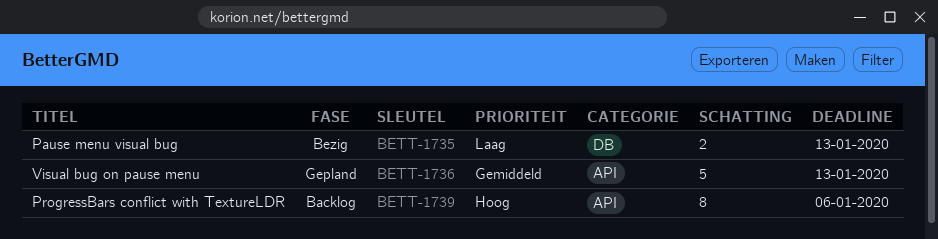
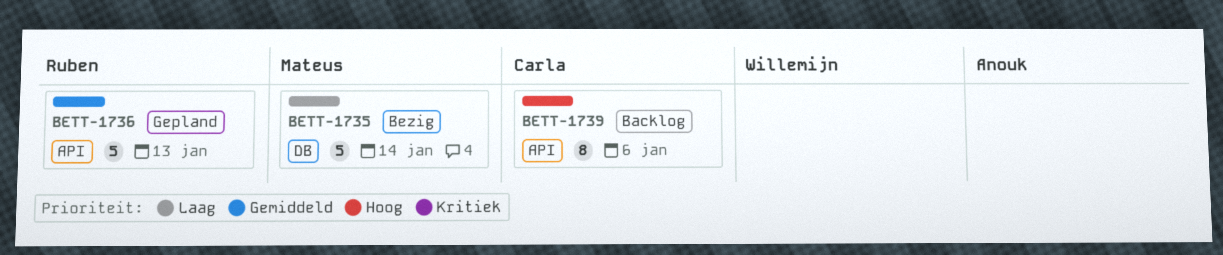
BETT-1735, estimate: 2 -> 5
BETT-1735, due: Jan 13 -> Jan 14

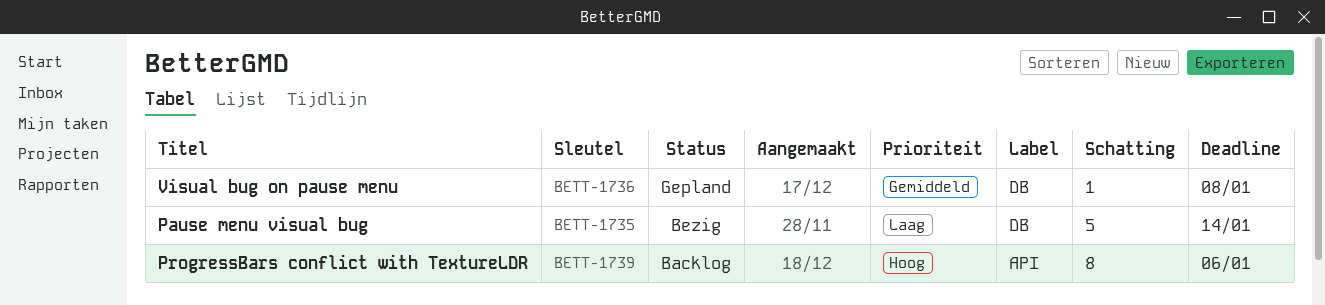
BETT-1736, label: API -> DB
BETT-1736, estimate: 5 -> 1
BETT-1736, due: Jan 13 -> Jan 8

